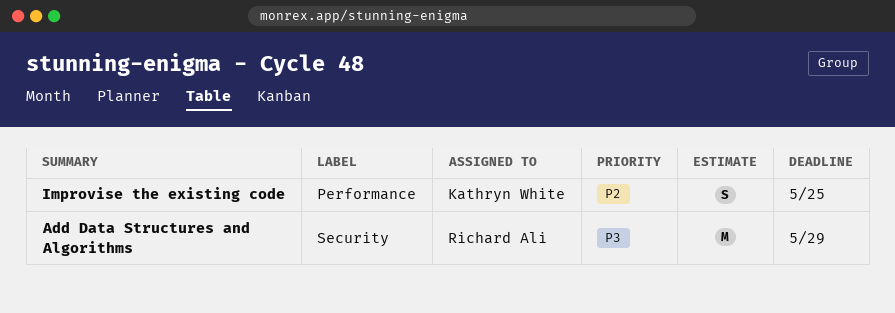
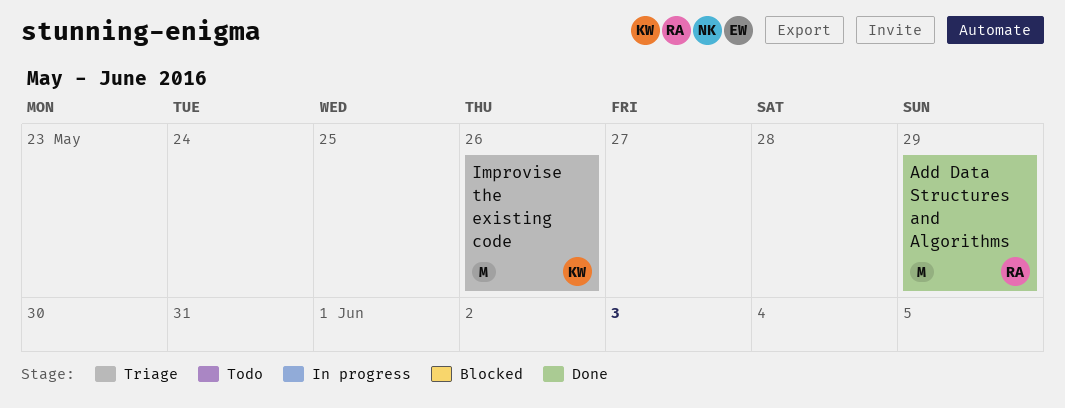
Improvise the existing code, estimate: S -> M
Improvise the existing code, due: May 25 -> May 26

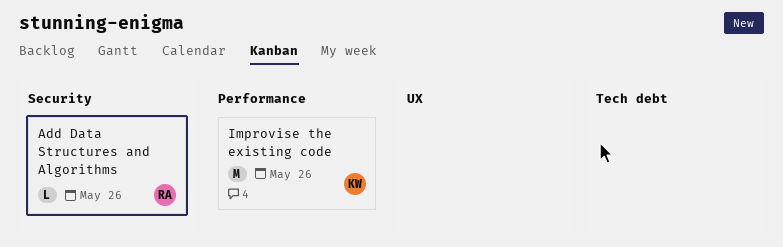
Add Data Structures and Algorithms, estimate: M -> L
Add Data Structures and Algorithms, due: May 29 -> May 26

